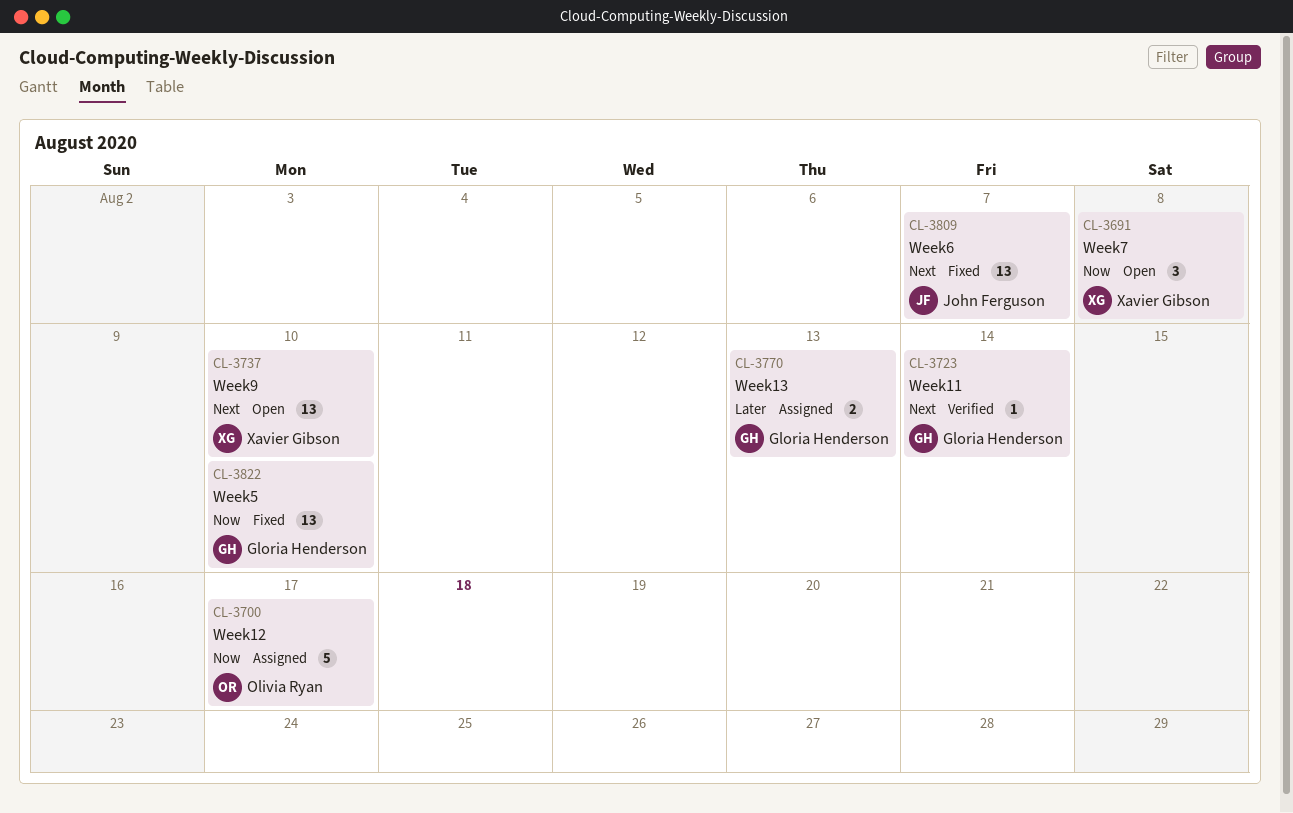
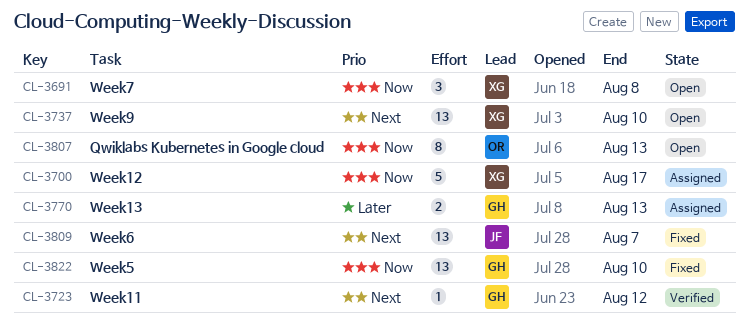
CL-3700, owner: Olivia Ryan -> Xavier Gibson
CL-3723, due: Aug 14 -> Aug 12
CL-3807: none -> present

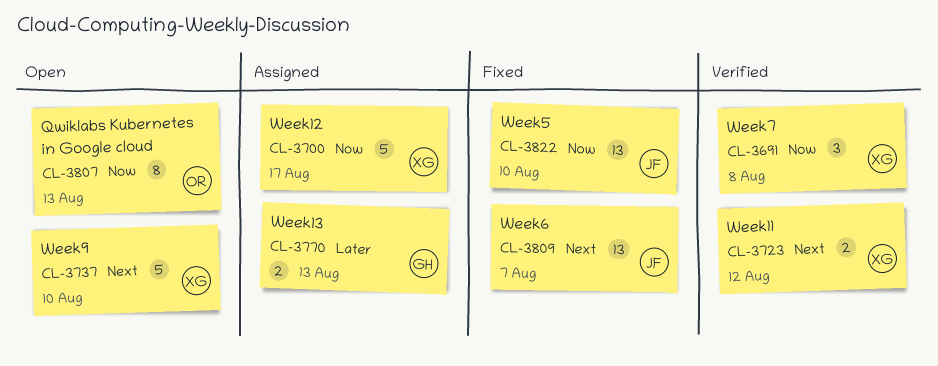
CL-3691, status: Open -> Verified
CL-3723, owner: GH -> XG
CL-3723, estimate: 1 -> 2
CL-3737, estimate: 13 -> 5
CL-3822, owner: GH -> JF

